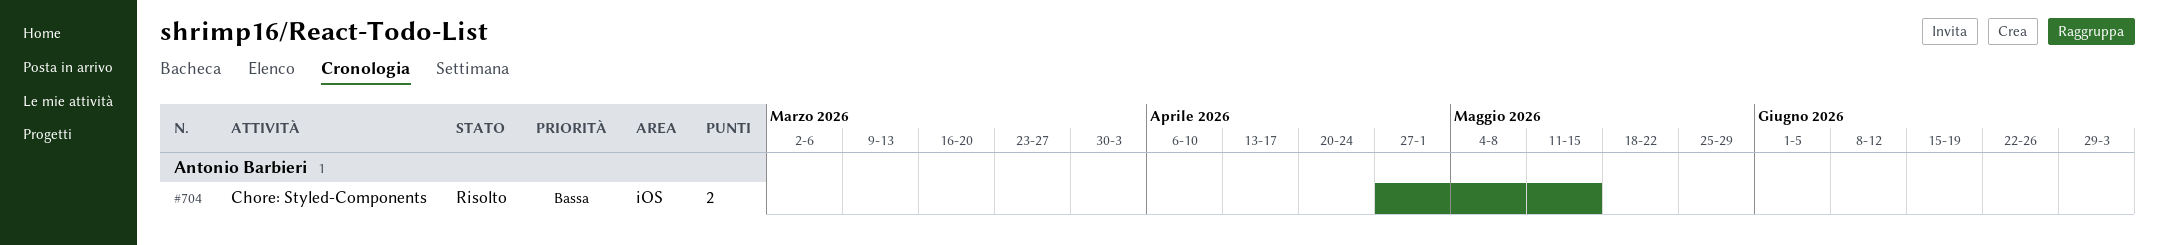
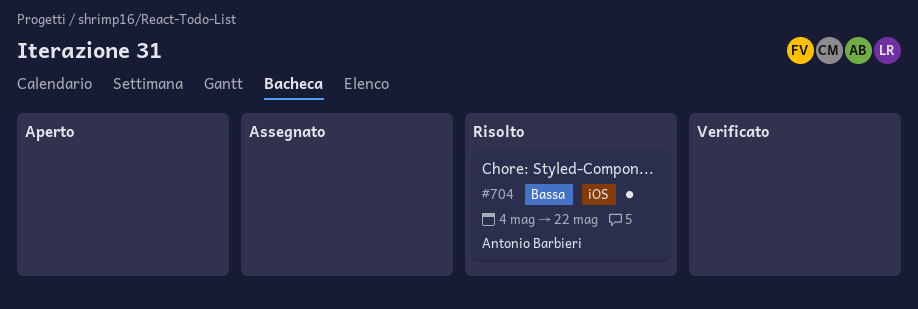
#704, estimate: 2 -> 1
#704, start: Apr 27 -> May 4
#704, due: May 15 -> May 22

